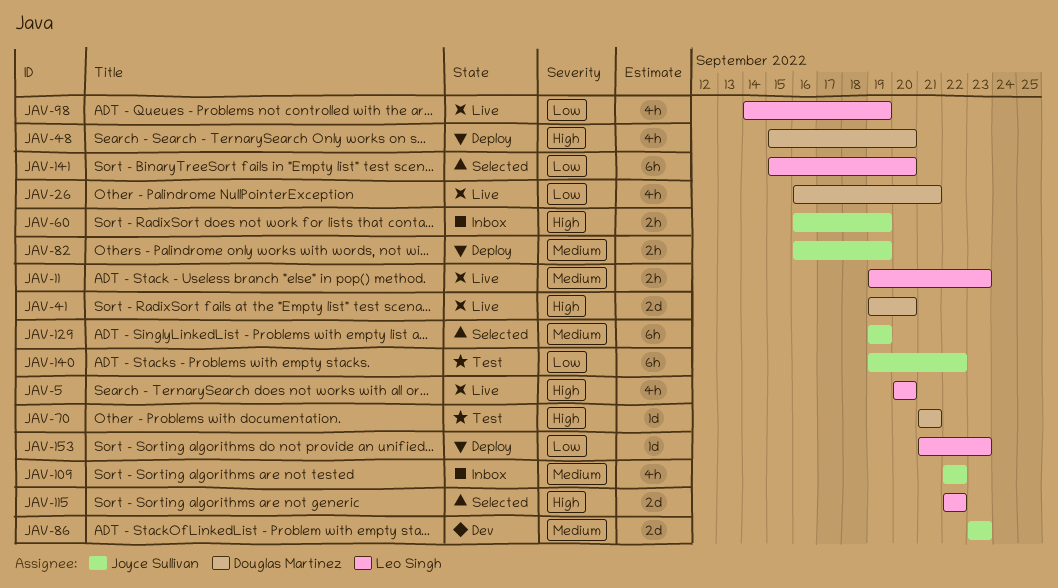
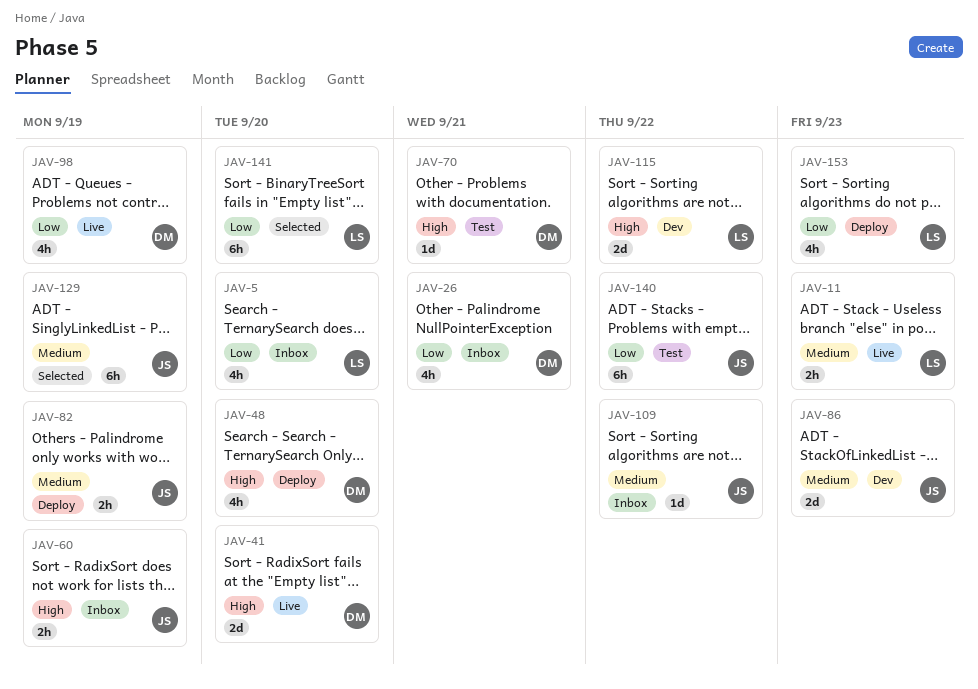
JAV-5, status: Live -> Inbox
JAV-5, priority: High -> Low
JAV-26, status: Live -> Inbox
JAV-98, owner: Leo Singh -> Douglas Martinez
JAV-109, estimate: 4h -> 1d
JAV-115, status: Selected -> Dev
JAV-153, estimate: 1d -> 4h

